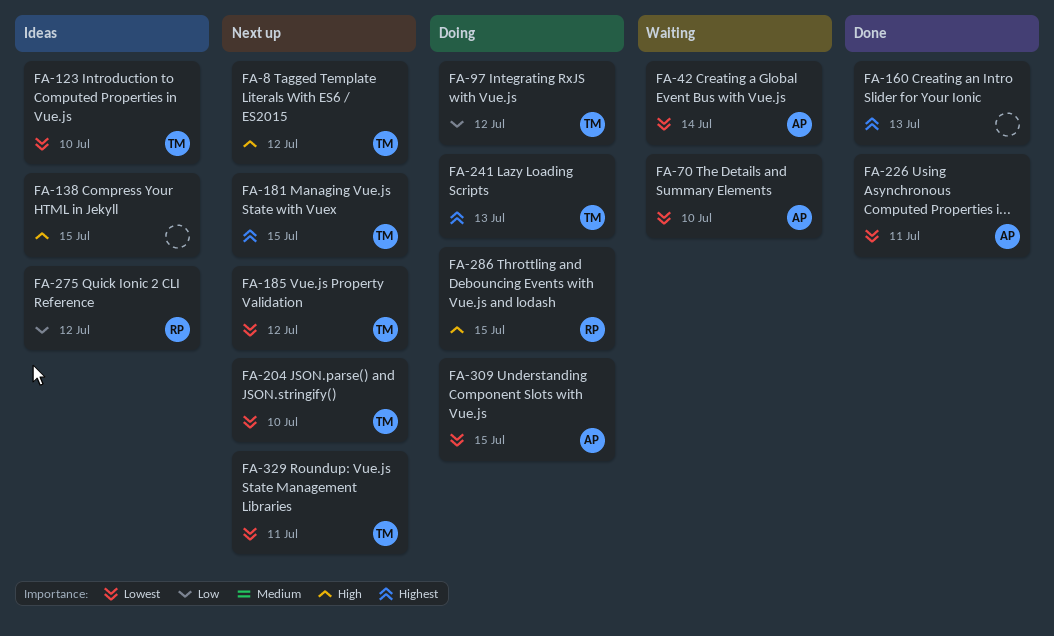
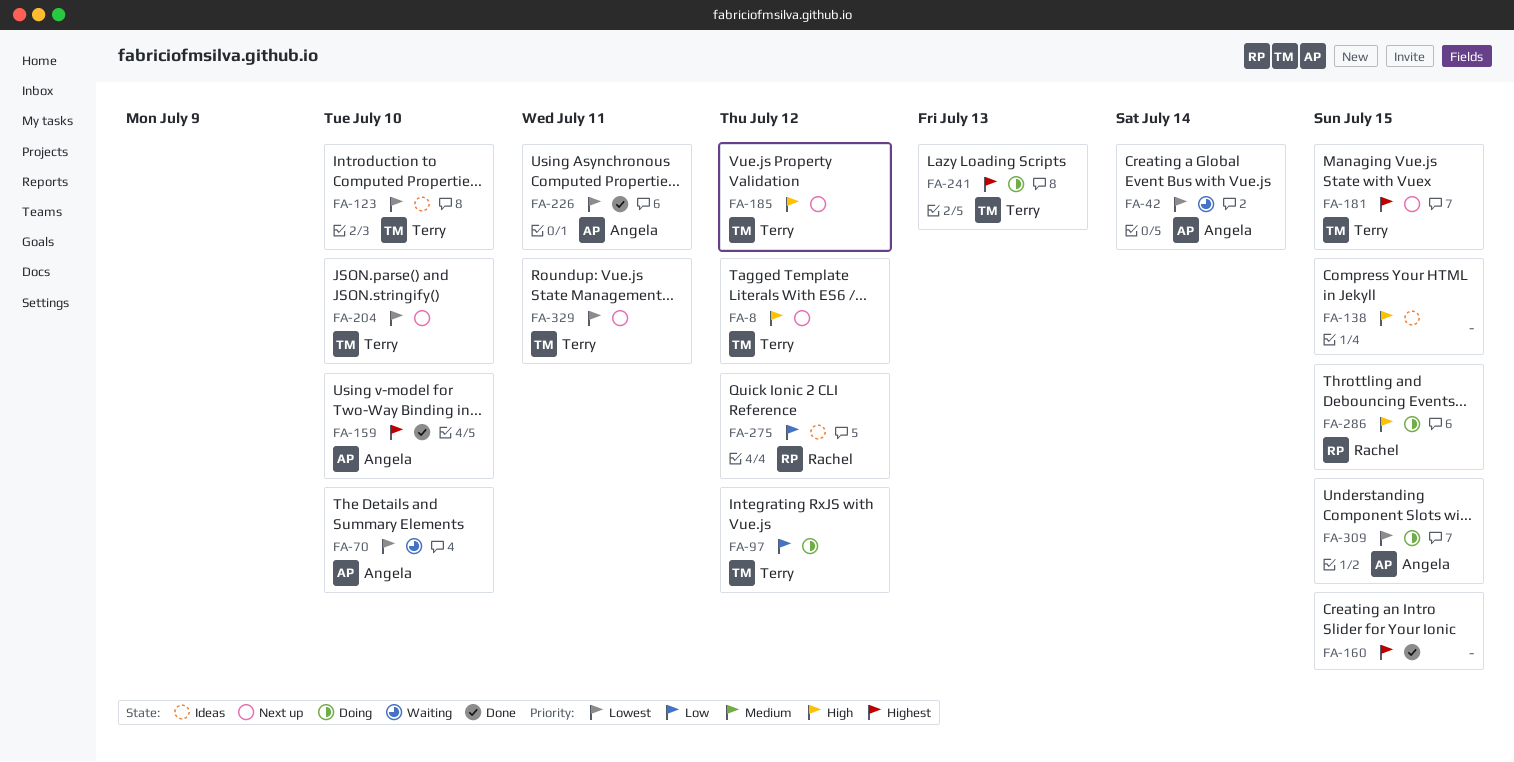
FA-159: none -> present
FA-160, due: Jul 13 -> Jul 15
FA-185, priority: Lowest -> High

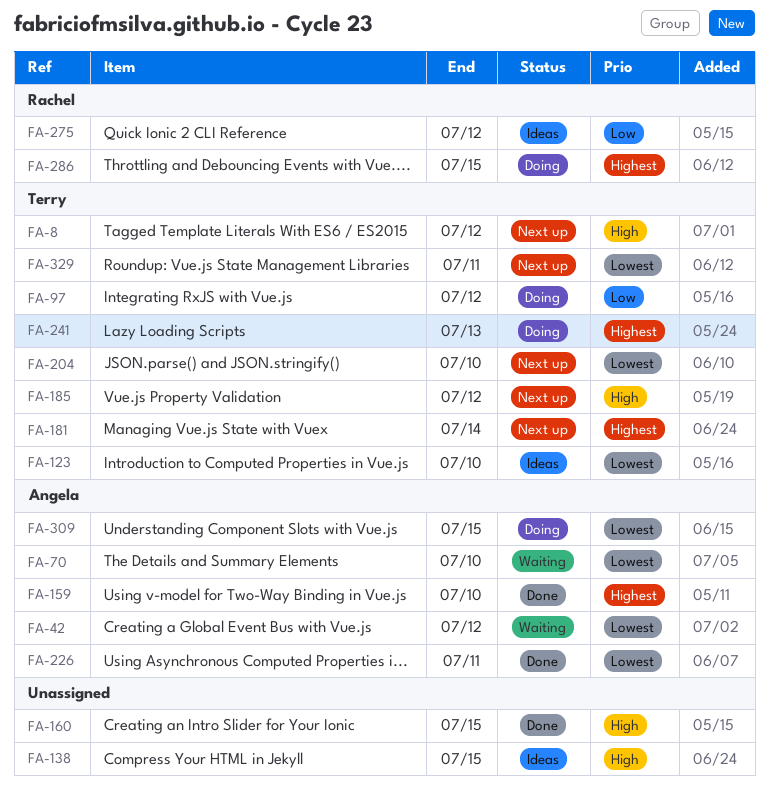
FA-42, due: Jul 14 -> Jul 12
FA-160, priority: Highest -> High
FA-181, due: Jul 15 -> Jul 14
FA-286, priority: High -> Highest

